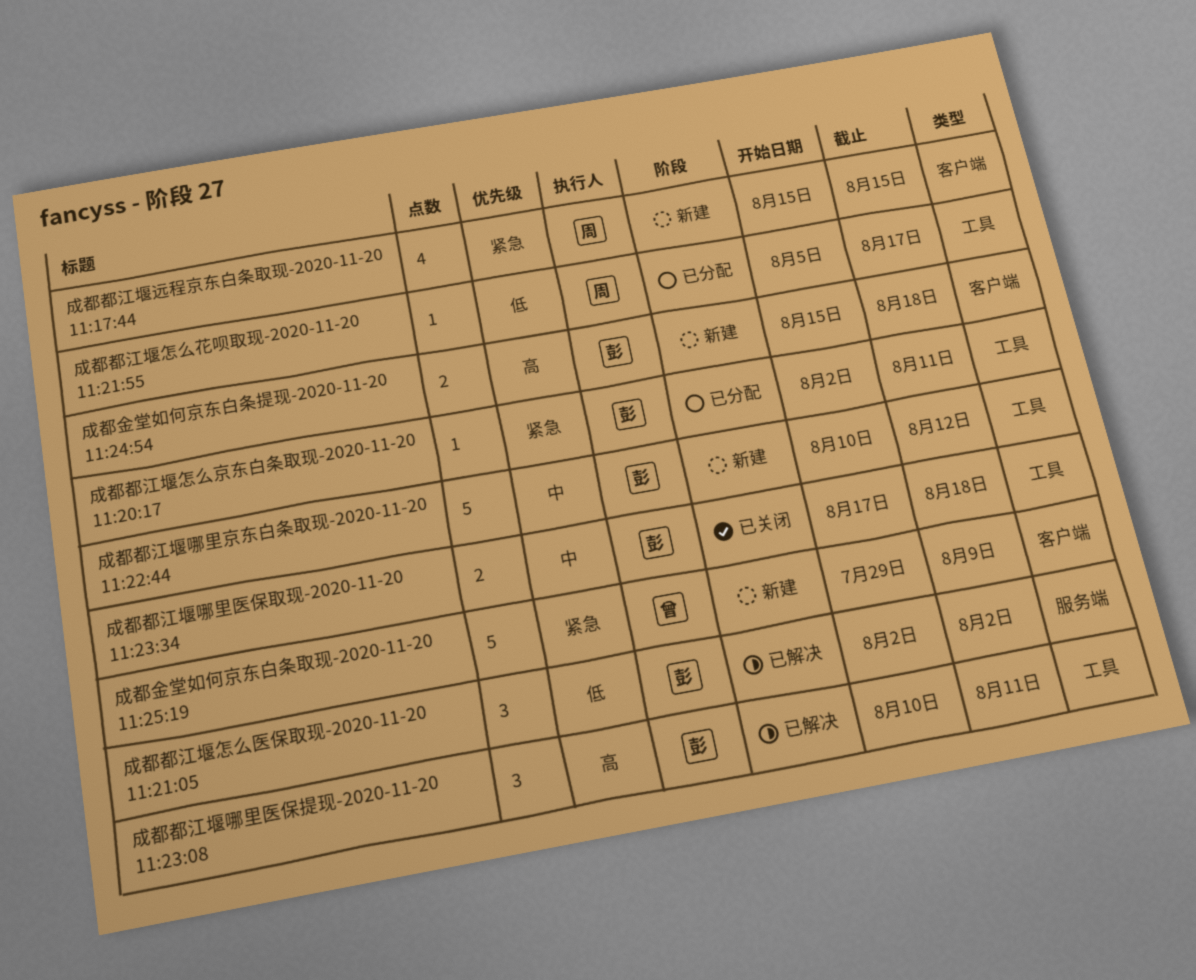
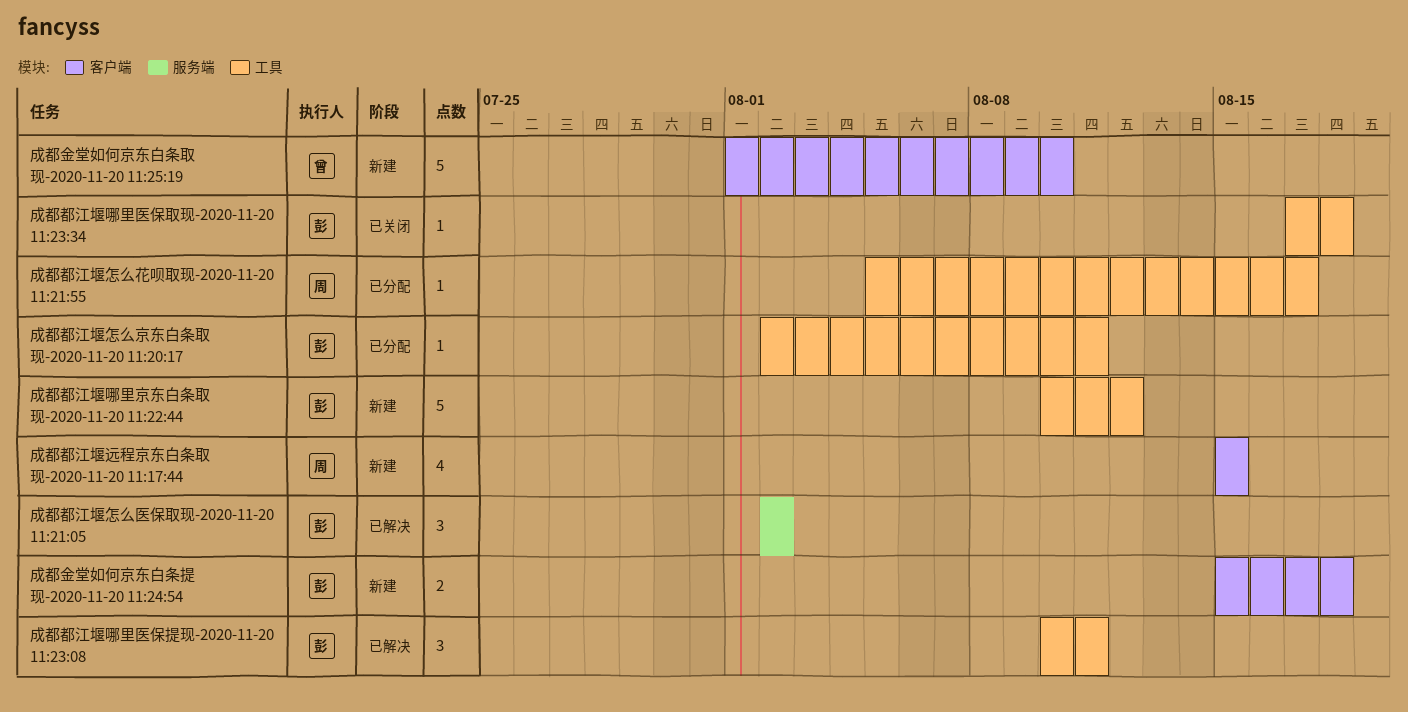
成都都江堰哪里医保取现-2020-11-20 11:23:34, estimate: 2 -> 1
成都金堂如何京东白条取现-2020-11-20 11:25:19, start: Jul 29 -> Aug 1
成都金堂如何京东白条取现-2020-11-20 11:25:19, due: Aug 9 -> Aug 10

